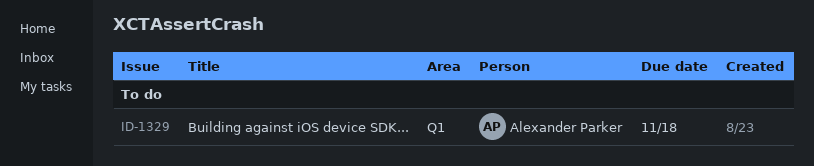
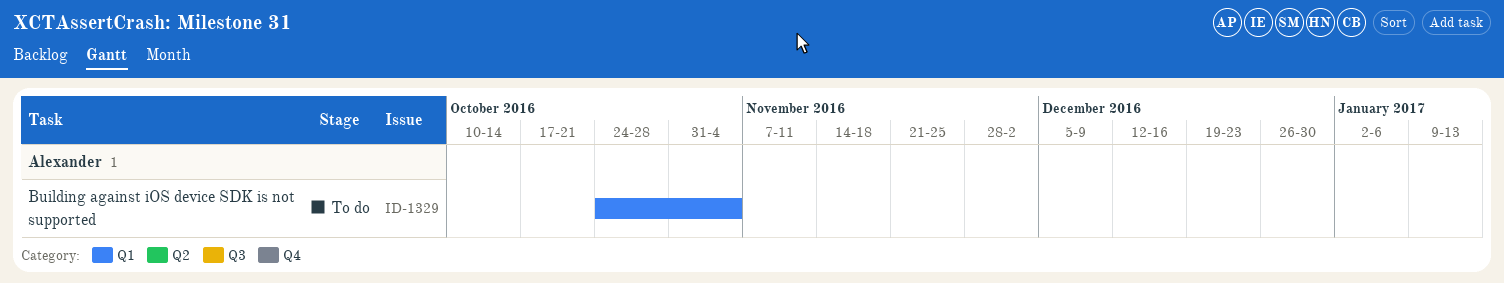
ID-1329, due: Nov 18 -> Nov 4

